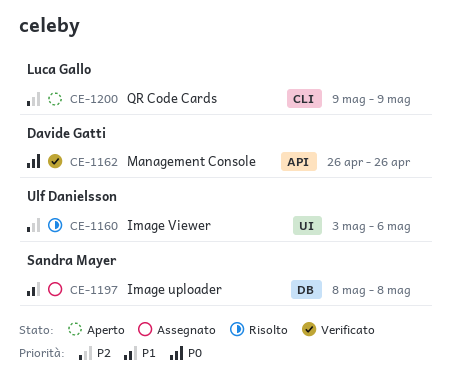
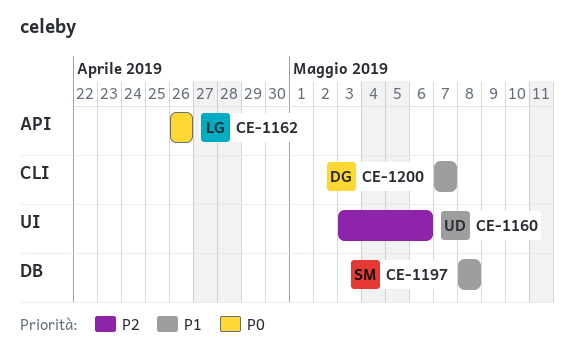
CE-1162, owner: Davide Gatti -> Luca Gallo
CE-1200, owner: Luca Gallo -> Davide Gatti
CE-1200, priority: P2 -> P1
CE-1200, start: May 9 -> May 7
CE-1200, due: May 9 -> May 7

